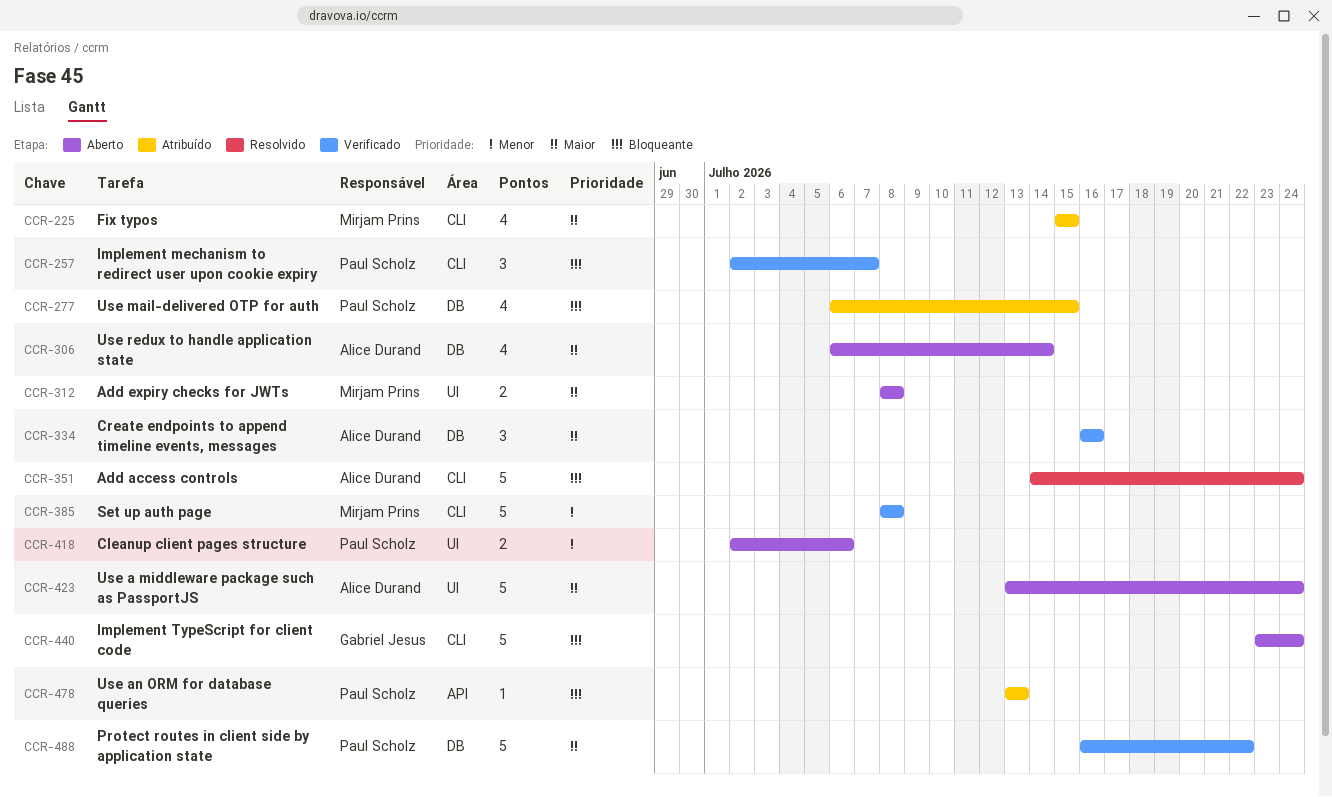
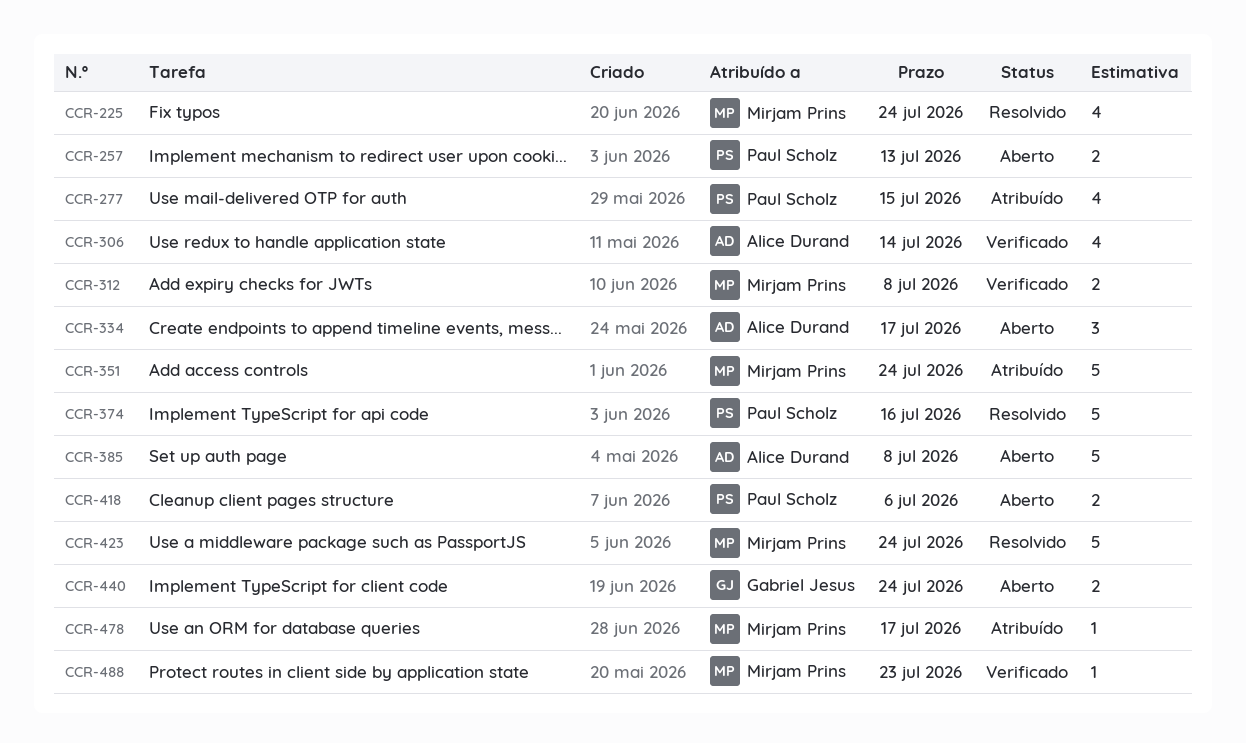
CCR-225, status: Atribuído -> Resolvido
CCR-225, due: Jul 15 -> Jul 24
CCR-257, status: Verificado -> Aberto
CCR-257, estimate: 3 -> 2
CCR-257, due: Jul 7 -> Jul 13
CCR-306, status: Aberto -> Verificado
CCR-312, status: Aberto -> Verificado
CCR-334, status: Verificado -> Aberto
CCR-334, due: Jul 16 -> Jul 17
CCR-351, status: Resolvido -> Atribuído
CCR-351, owner: Alice Durand -> Mirjam Prins
CCR-374: none -> present
CCR-385, status: Verificado -> Aberto
CCR-385, owner: Mirjam Prins -> Alice Durand
CCR-423, status: Aberto -> Resolvido
CCR-423, owner: Alice Durand -> Mirjam Prins
CCR-440, estimate: 5 -> 2
CCR-478, owner: Paul Scholz -> Mirjam Prins
CCR-478, due: Jul 13 -> Jul 17
CCR-488, owner: Paul Scholz -> Mirjam Prins
CCR-488, estimate: 5 -> 1
CCR-488, due: Jul 22 -> Jul 23

